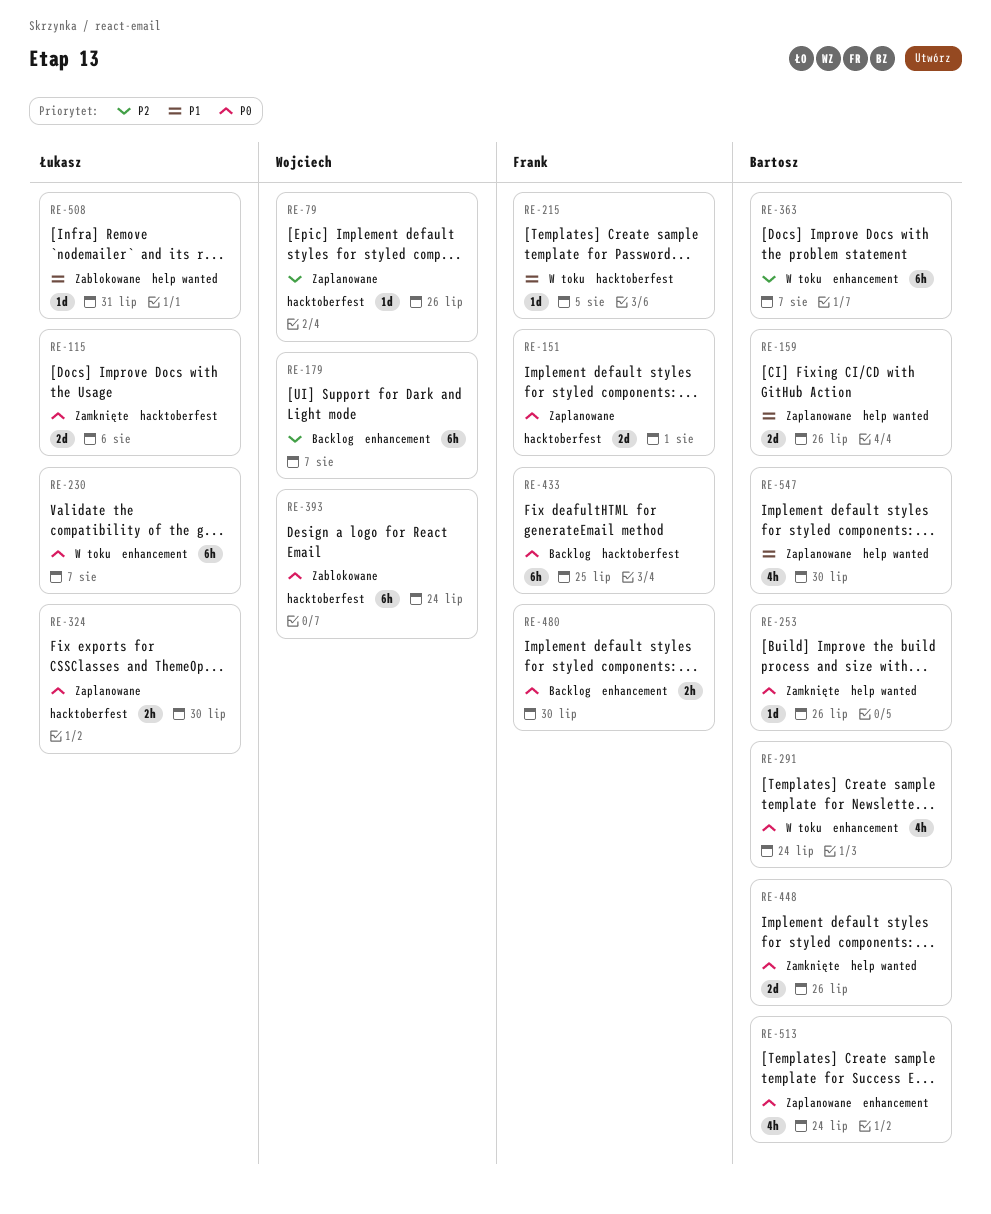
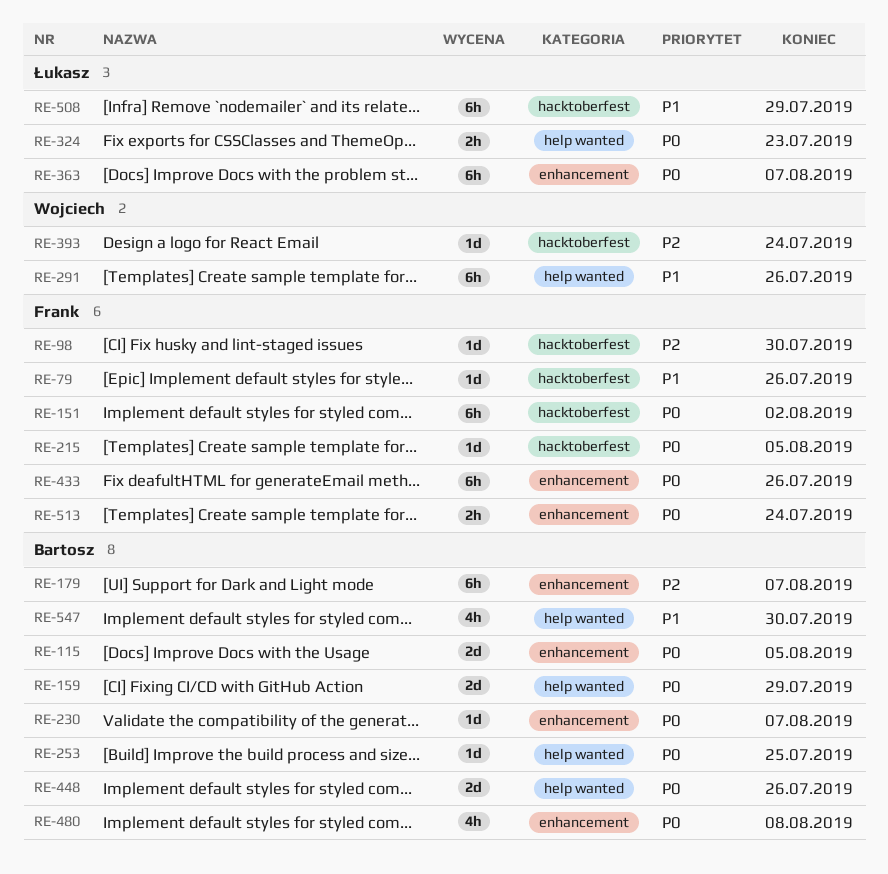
RE-79, owner: Wojciech -> Frank
RE-79, priority: P2 -> P1
RE-98: none -> present
RE-115, owner: Łukasz -> Bartosz
RE-115, label: hacktoberfest -> enhancement
RE-115, due: Aug 6 -> Aug 5
RE-151, estimate: 2d -> 6h
RE-151, due: Aug 1 -> Aug 2
RE-159, priority: P1 -> P0
RE-159, due: Jul 26 -> Jul 29
RE-179, owner: Wojciech -> Bartosz
RE-215, priority: P1 -> P0
RE-230, owner: Łukasz -> Bartosz
RE-230, estimate: 6h -> 1d
RE-253, due: Jul 26 -> Jul 25
RE-291, owner: Bartosz -> Wojciech
RE-291, priority: P0 -> P1
RE-291, label: enhancement -> help wanted
RE-291, estimate: 4h -> 6h
RE-291, due: Jul 24 -> Jul 26
RE-324, label: hacktoberfest -> help wanted
RE-324, due: Jul 30 -> Jul 23
RE-363, owner: Bartosz -> Łukasz
RE-363, priority: P2 -> P0
RE-393, priority: P0 -> P2
RE-393, estimate: 6h -> 1d
RE-433, label: hacktoberfest -> enhancement
RE-433, due: Jul 25 -> Jul 26
RE-480, owner: Frank -> Bartosz
RE-480, estimate: 2h -> 4h
RE-480, due: Jul 30 -> Aug 8
RE-508, label: help wanted -> hacktoberfest
RE-508, estimate: 1d -> 6h
RE-508, due: Jul 31 -> Jul 29
RE-513, owner: Bartosz -> Frank
RE-513, estimate: 4h -> 2h

